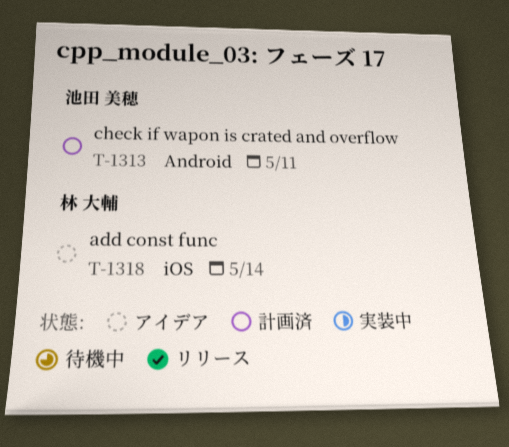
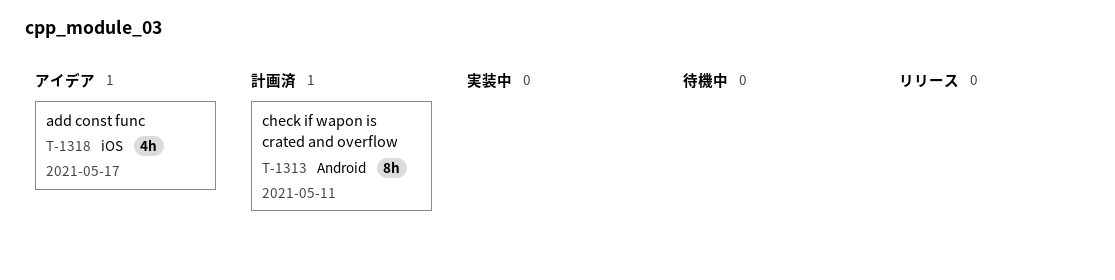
T-1318, due: May 14 -> May 17

